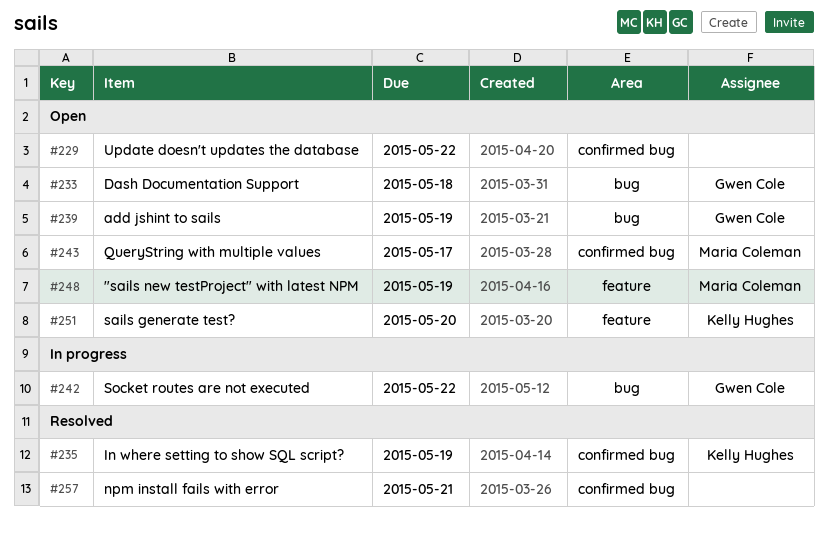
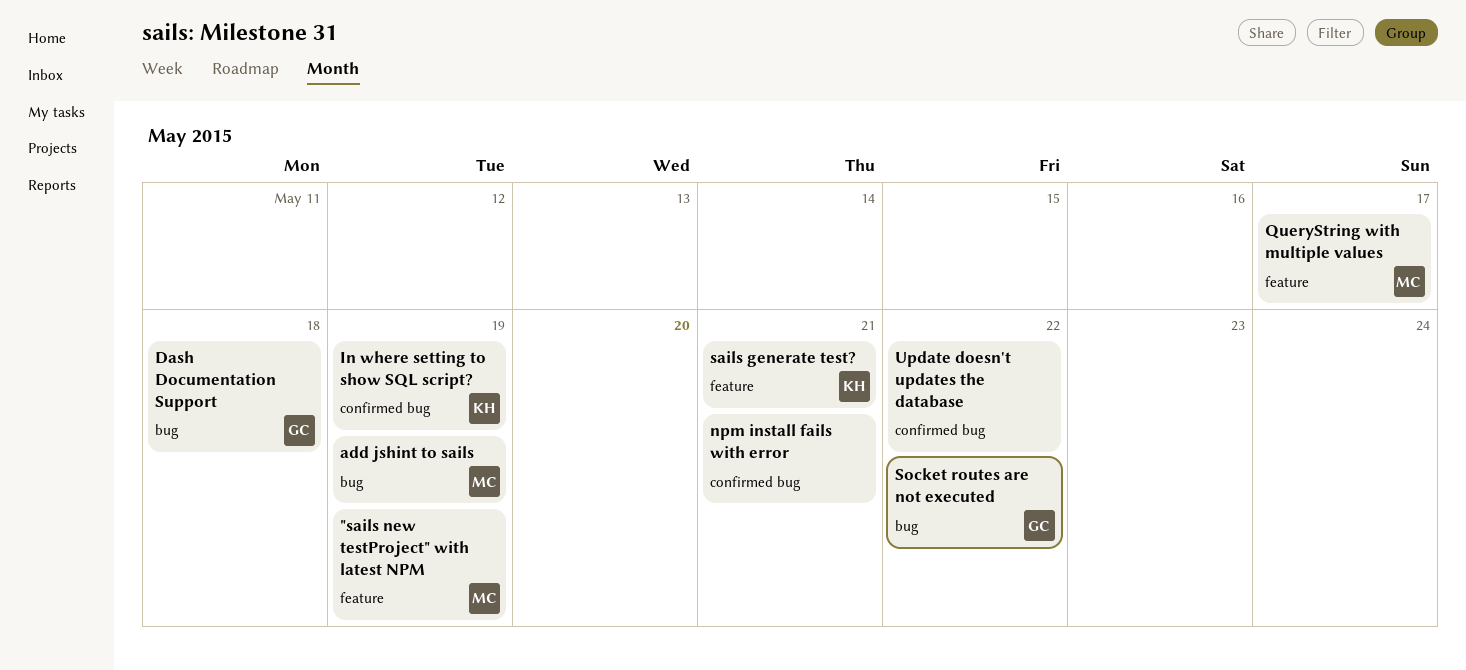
add jshint to sails, owner: Gwen Cole -> Maria Coleman
QueryString with multiple values, label: confirmed bug -> feature
sails generate test?, due: May 20 -> May 21

